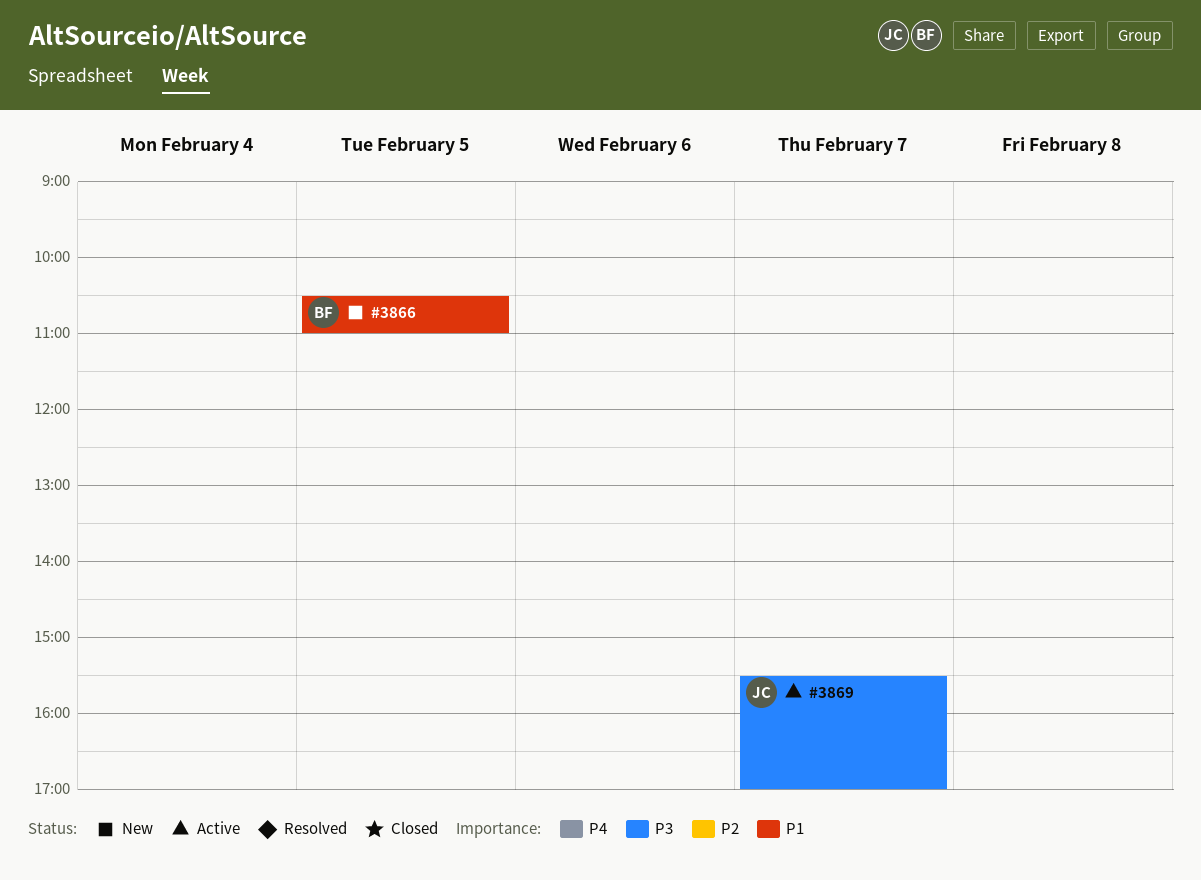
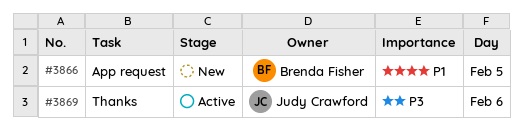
#3869, day: Feb 7 -> Feb 6

